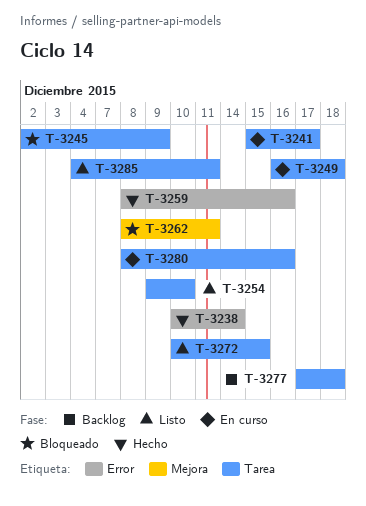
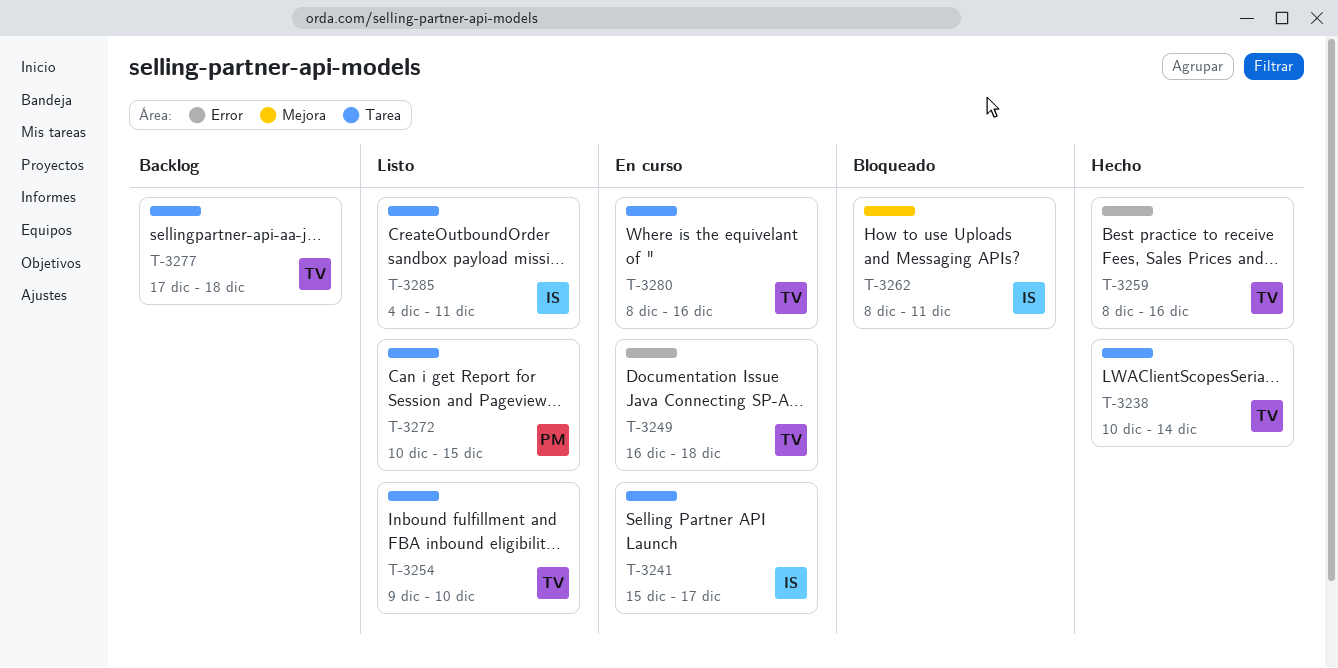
T-3238, label: Error -> Tarea
T-3245: present -> none
T-3249, label: Tarea -> Error

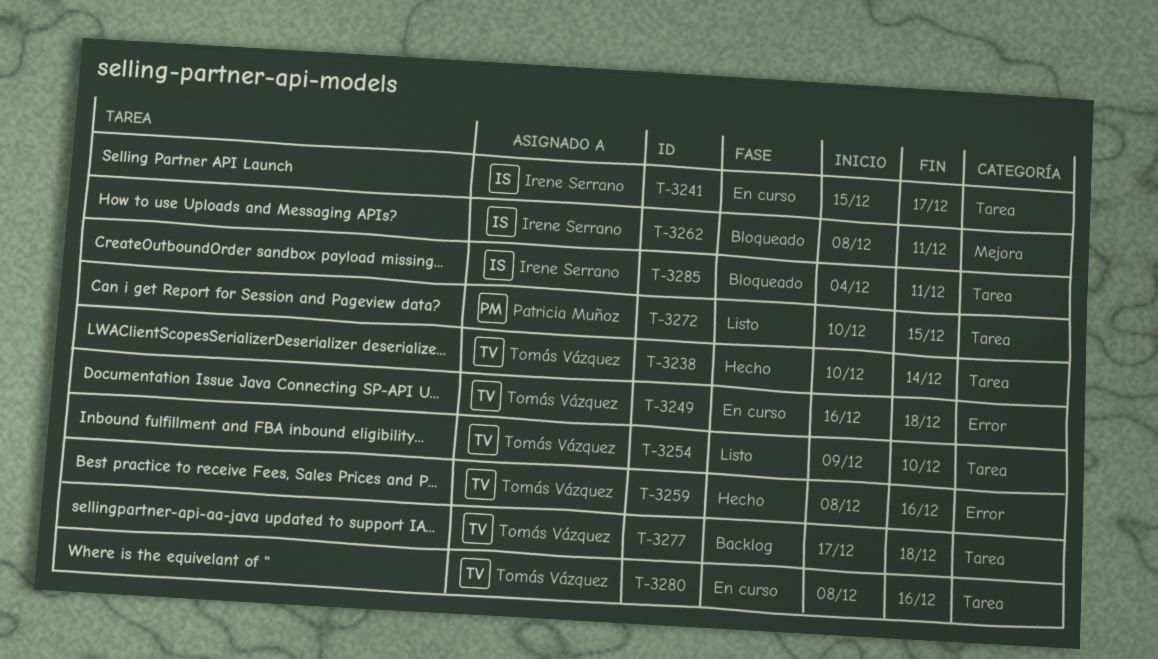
T-3285, status: Listo -> Bloqueado

